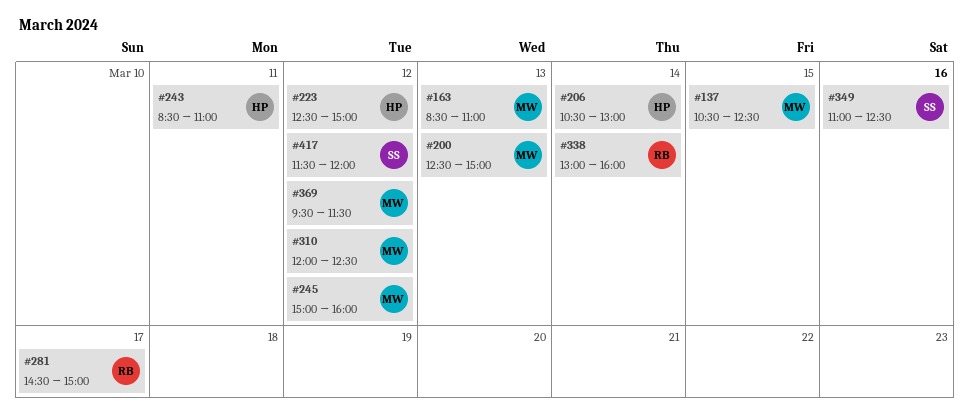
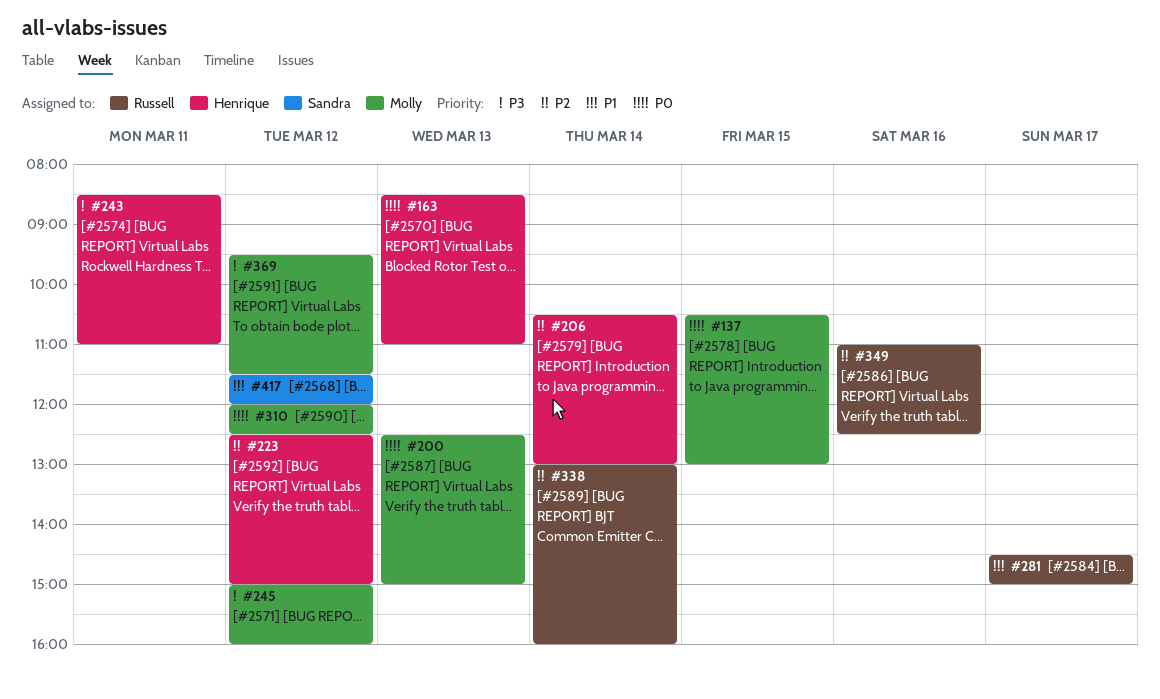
#137, ends: 12:30 -> 13:00
#163, owner: Molly -> Henrique
#349, owner: Sandra -> Russell

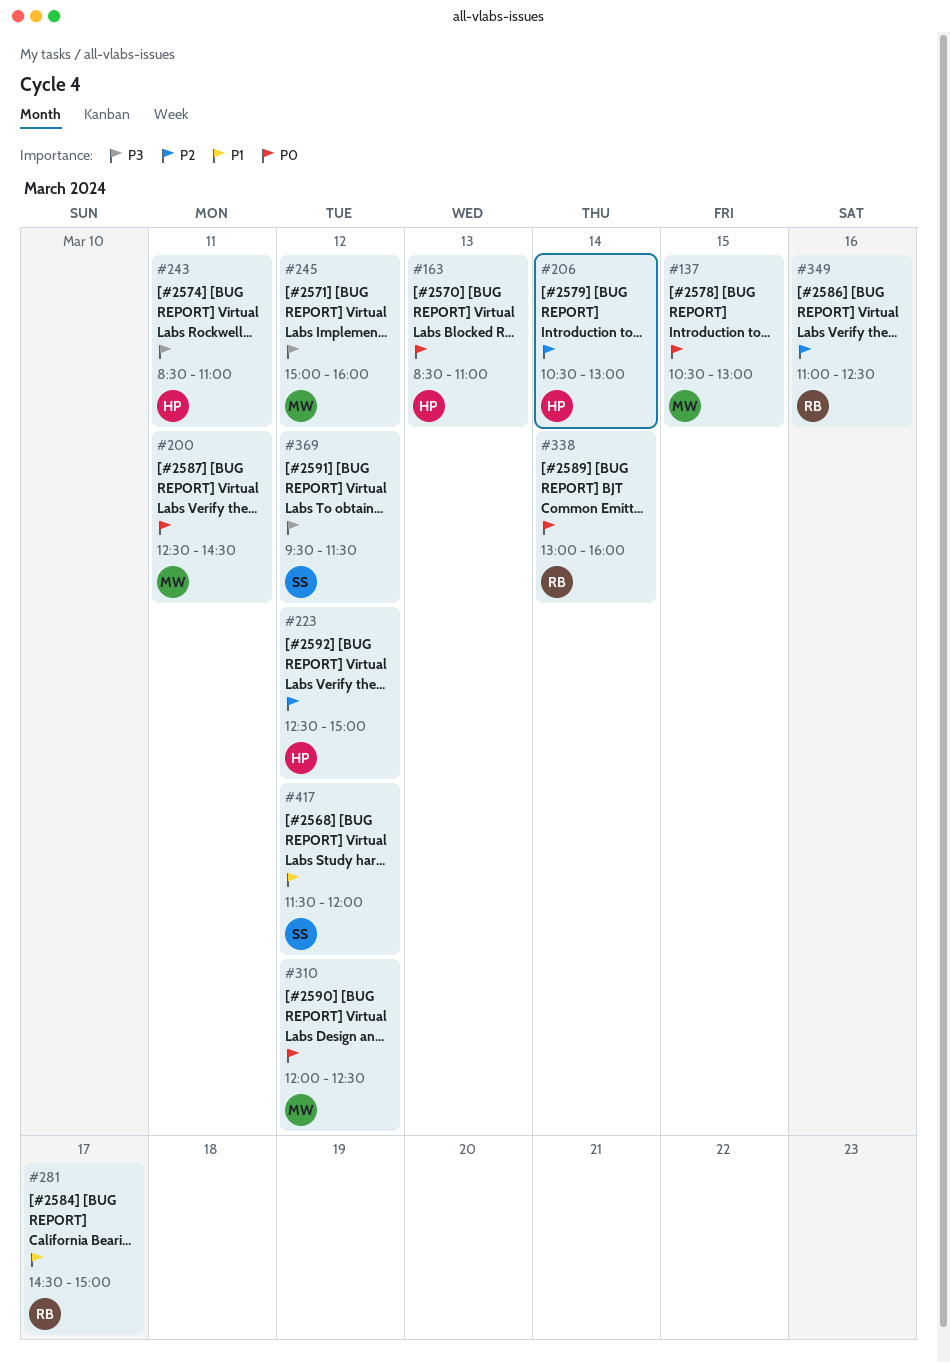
#200, day: Mar 13 -> Mar 11
#200, ends: 15:00 -> 14:30
#338, priority: P2 -> P0
#369, owner: Molly -> Sandra

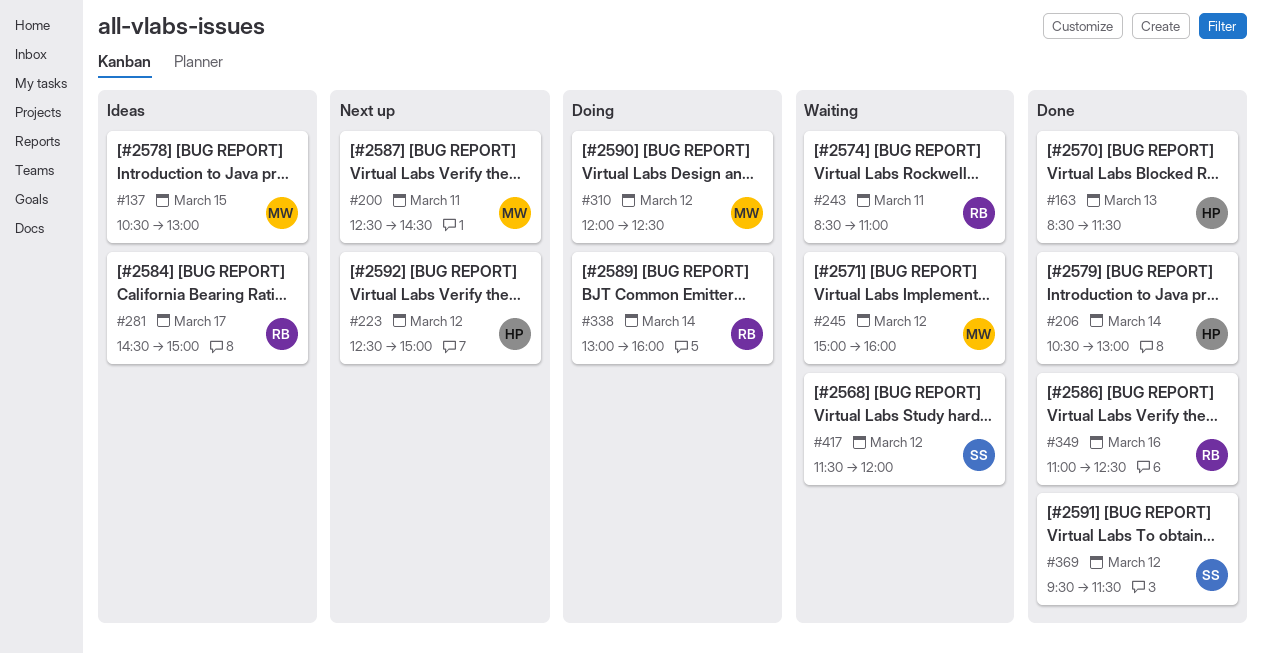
#163, ends: 11:00 -> 11:30
#243, owner: HP -> RB

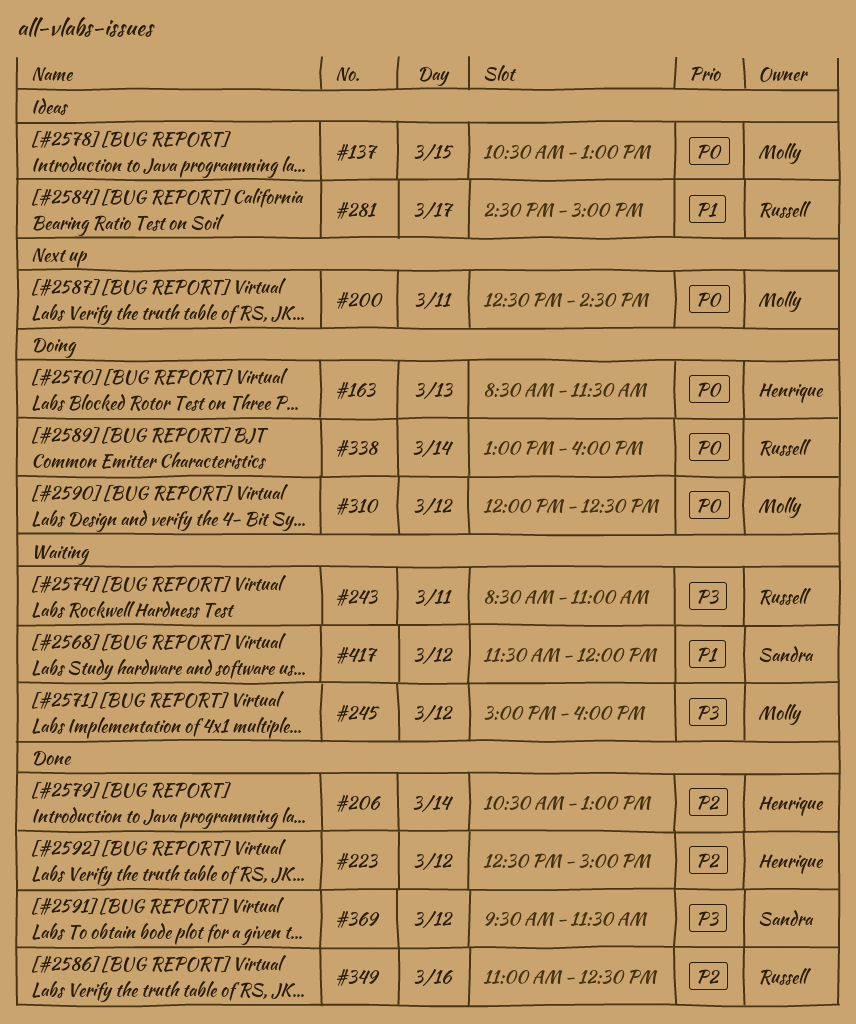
#163, status: Done -> Doing
#223, status: Next up -> Done

